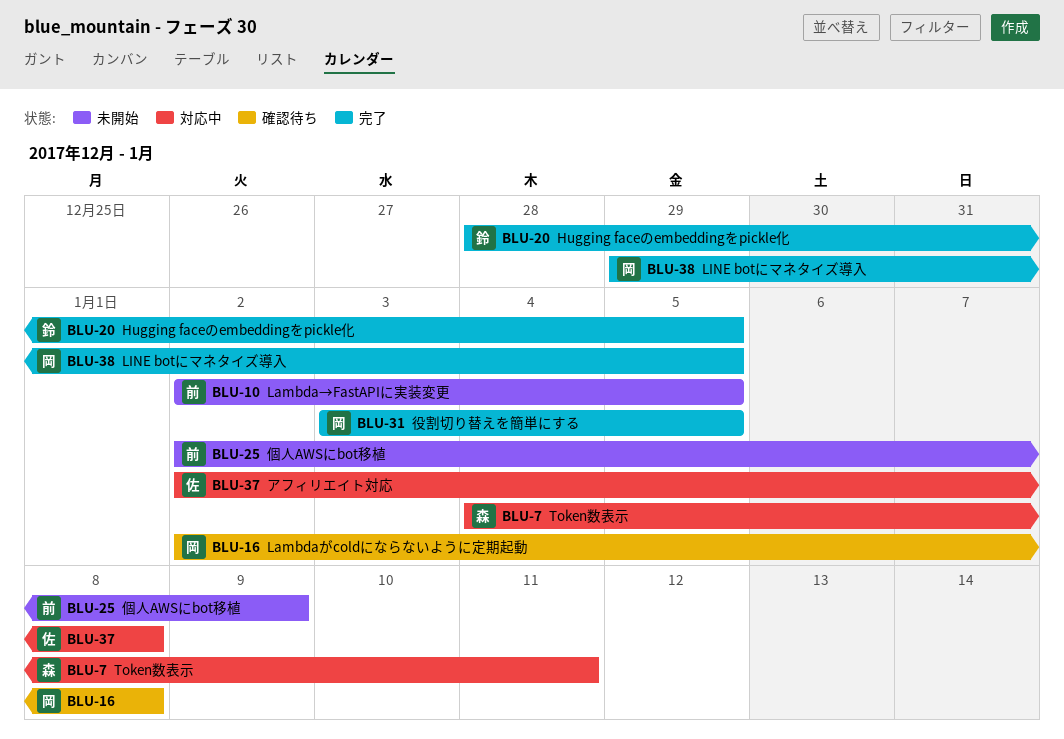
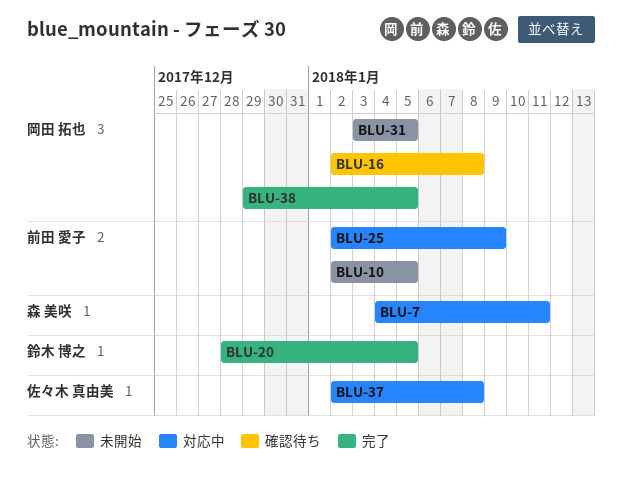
BLU-25, status: 未開始 -> 対応中
BLU-31, status: 完了 -> 未開始

